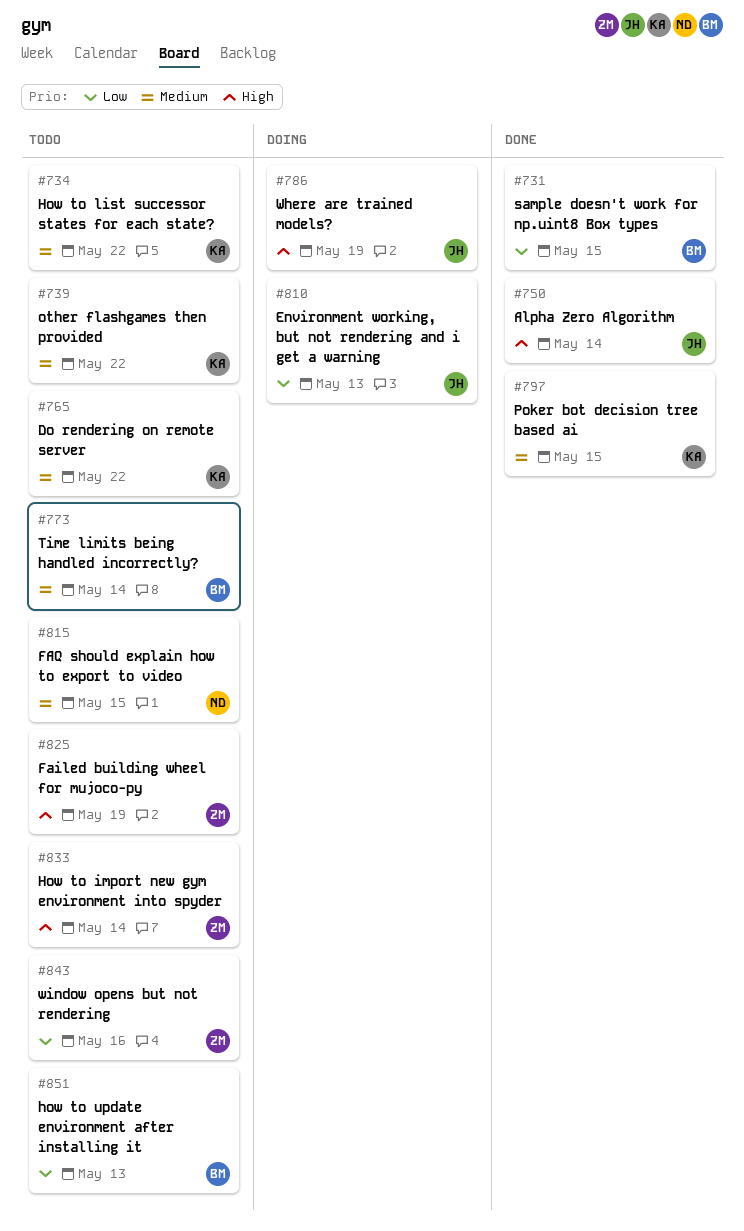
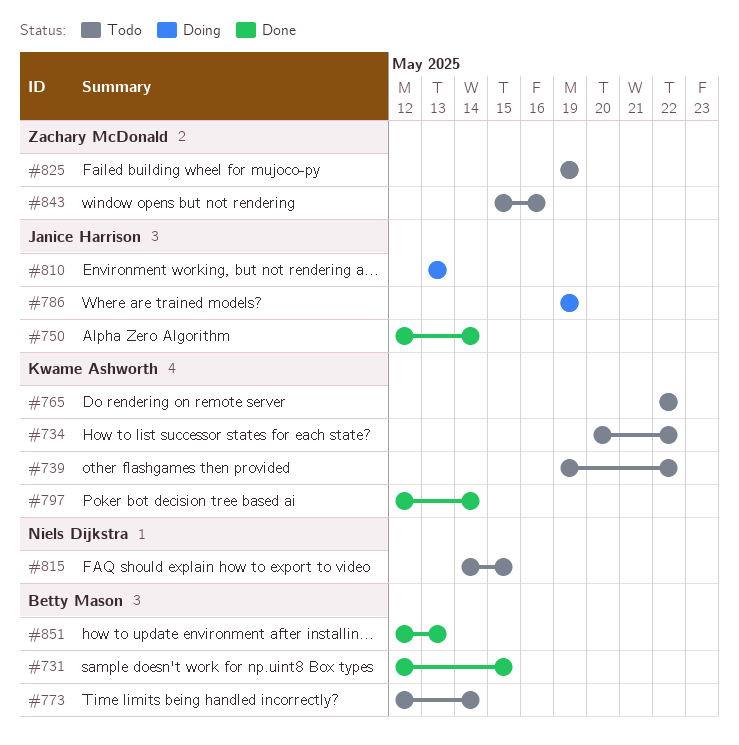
#797, due: May 15 -> May 14
#833: present -> none
#851, status: Todo -> Done

